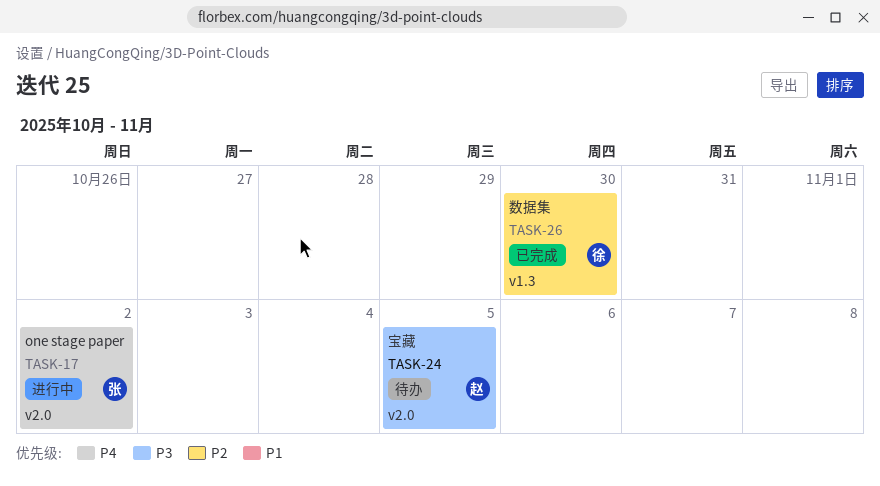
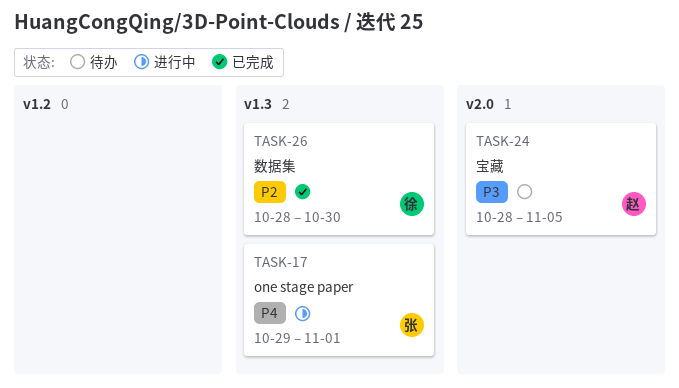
TASK-17, label: v2.0 -> v1.3
TASK-17, due: Nov 2 -> Nov 1

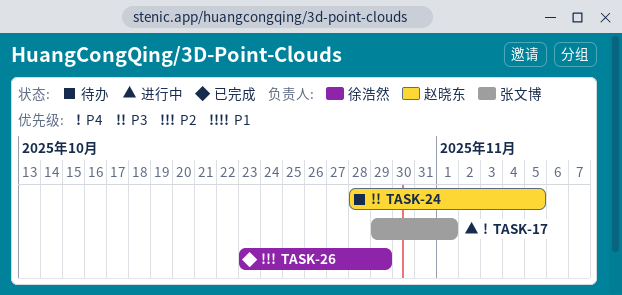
TASK-26, start: Oct 28 -> Oct 23
TASK-26, due: Oct 30 -> Oct 29

